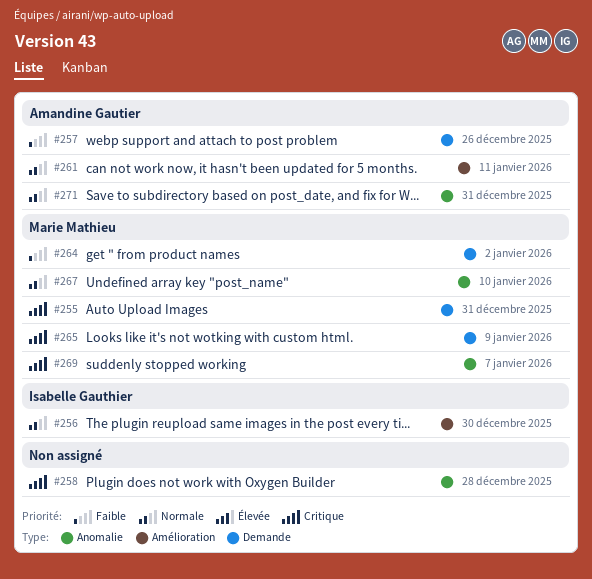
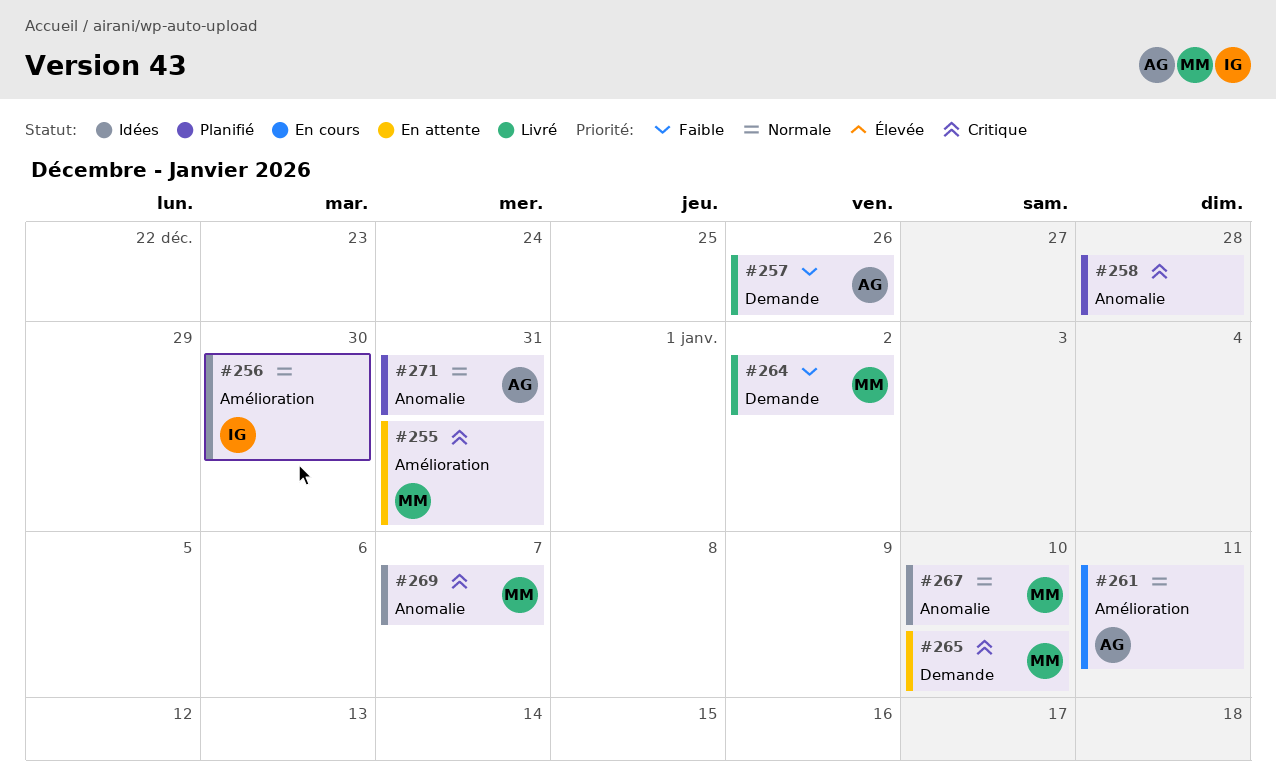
#255, label: Demande -> Amélioration
#265, due: Jan 9 -> Jan 10

